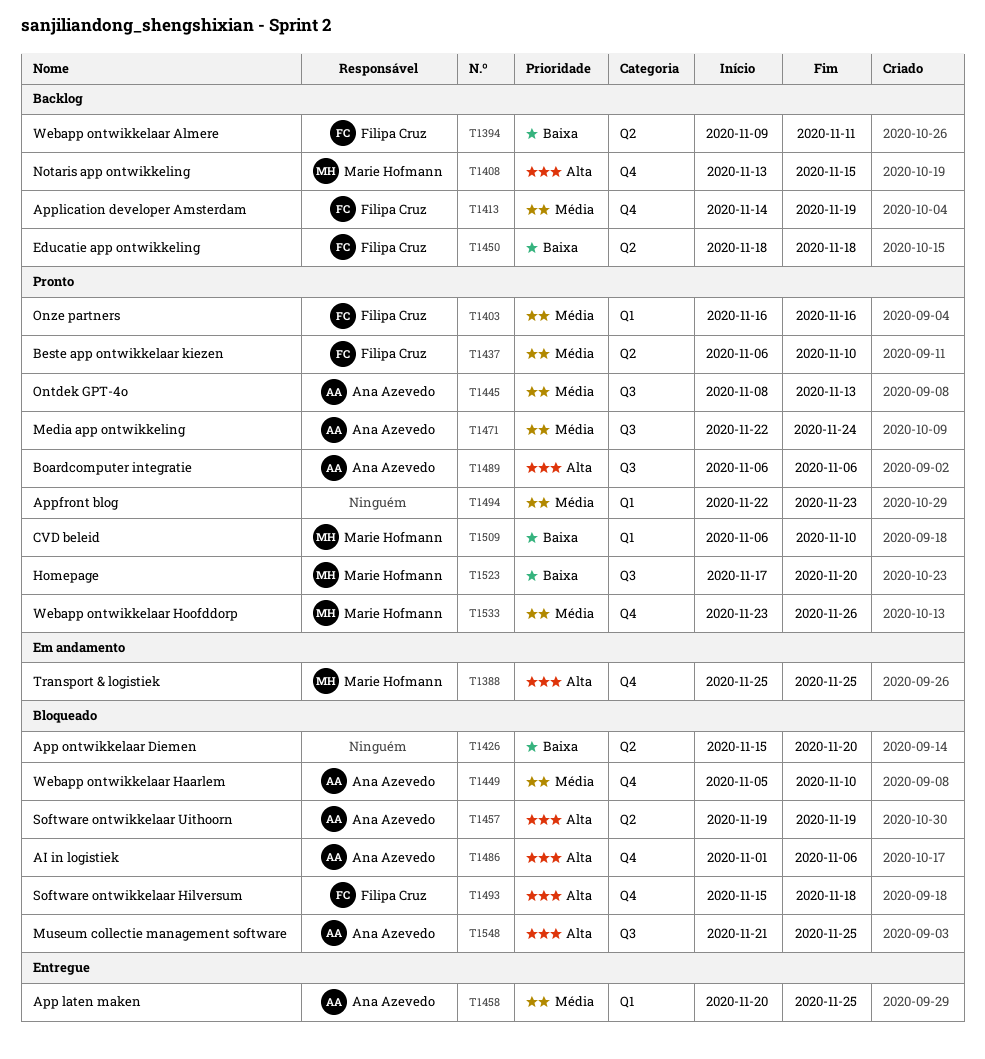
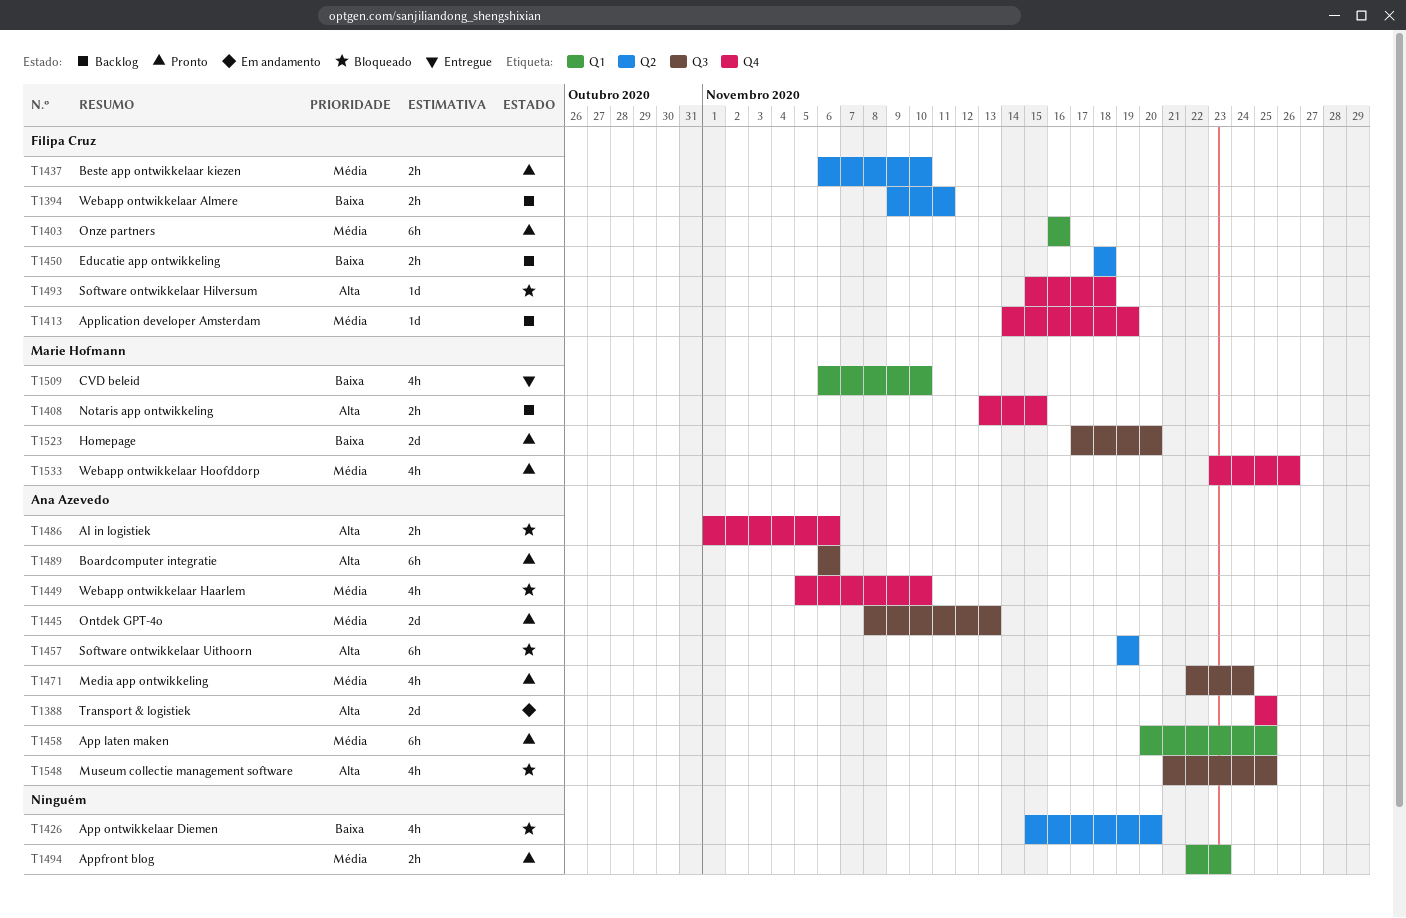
T1388, owner: Marie Hofmann -> Ana Azevedo
T1458, status: Entregue -> Pronto
T1509, status: Pronto -> Entregue

